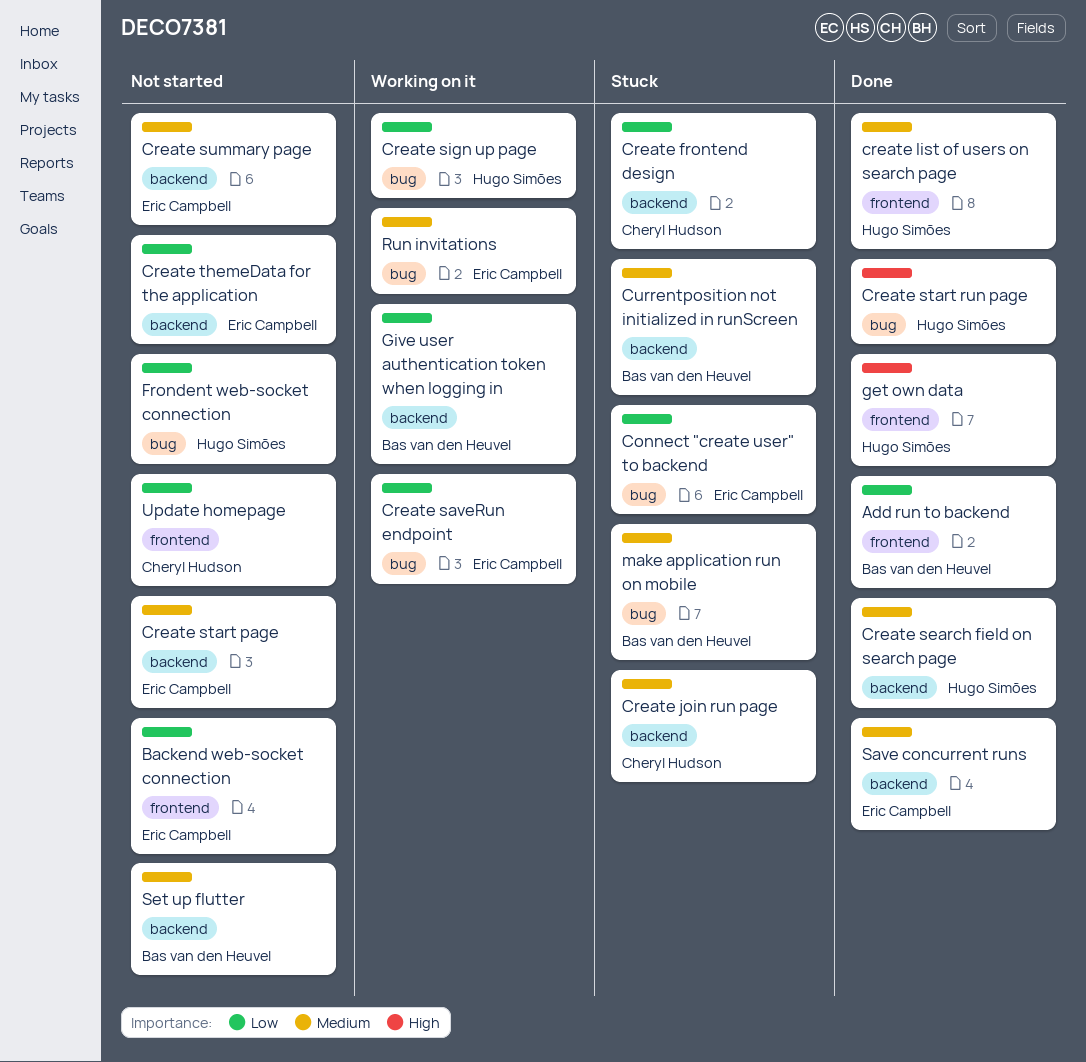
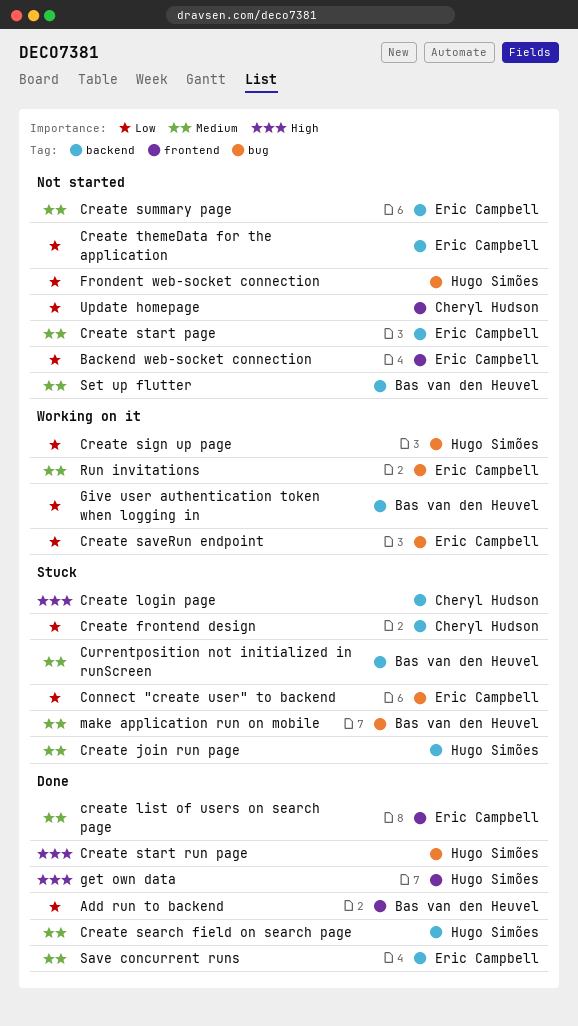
Create join run page, owner: Cheryl Hudson -> Hugo Simões
create list of users on search page, owner: Hugo Simões -> Eric Campbell
Create login page: none -> present

